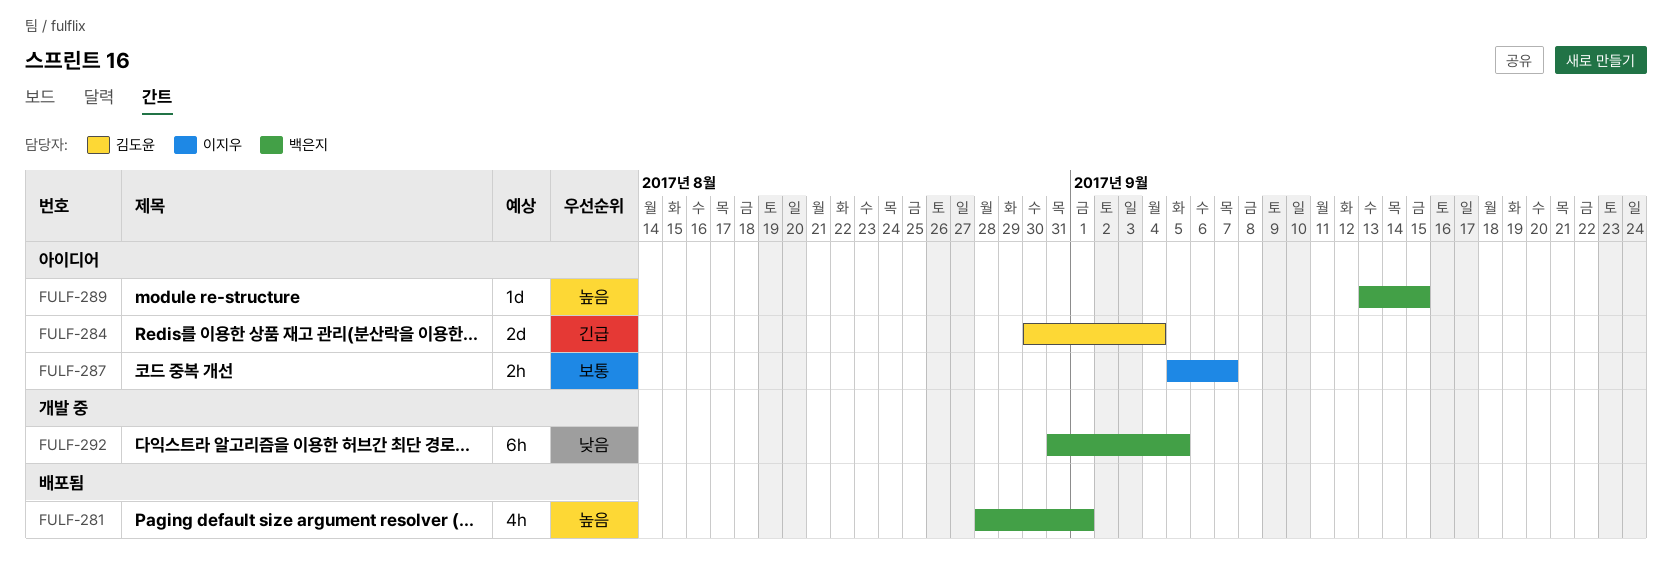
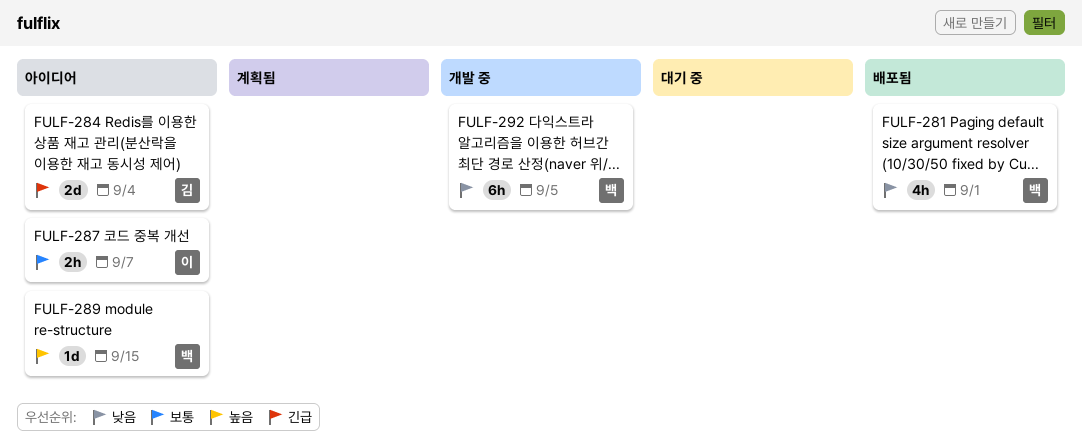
FULF-281, priority: 높음 -> 낮음

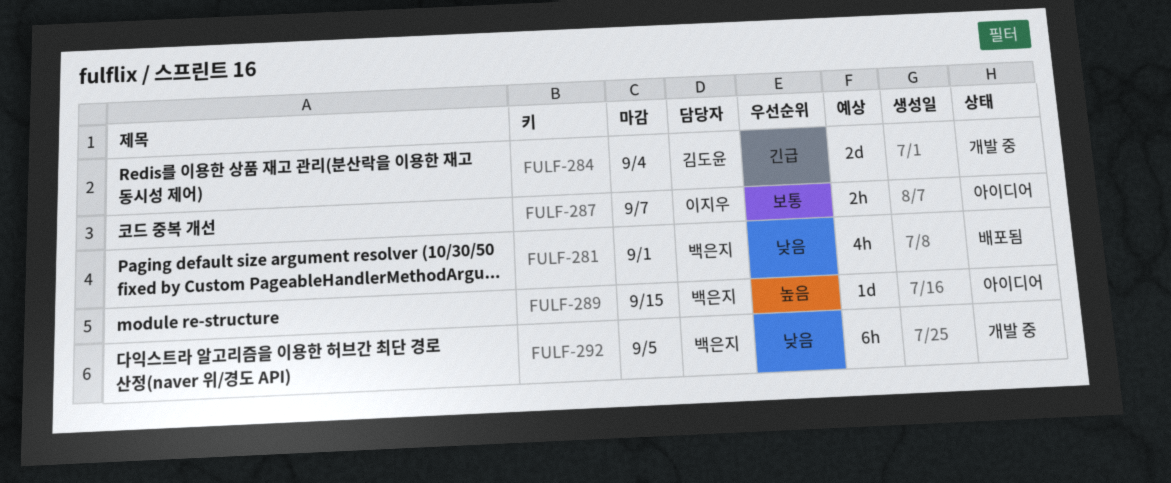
FULF-284, status: 아이디어 -> 개발 중

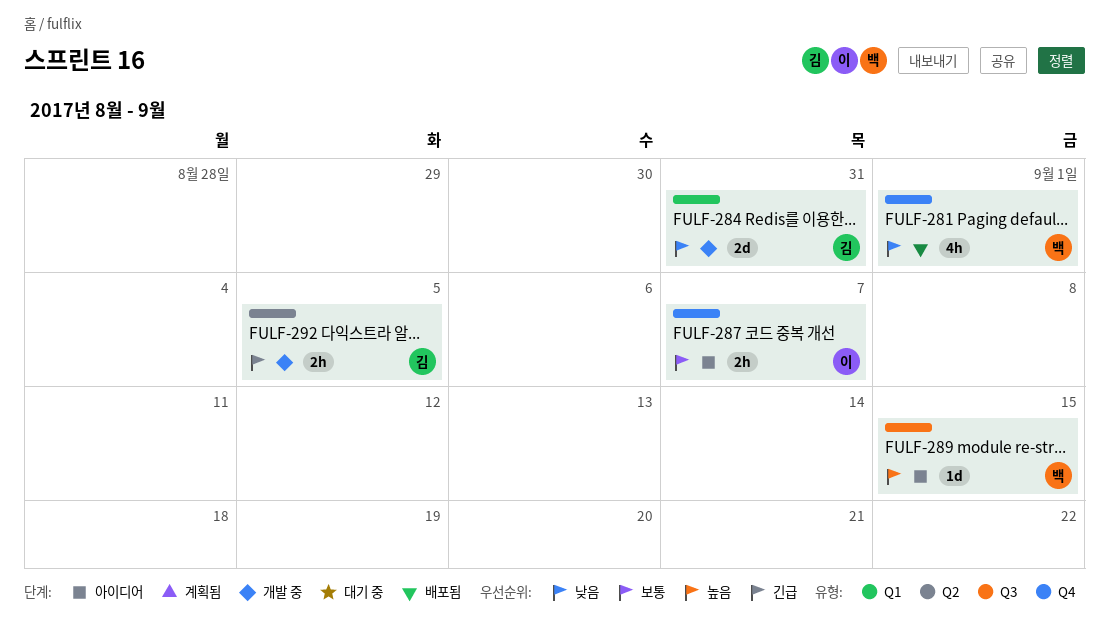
FULF-284, priority: 긴급 -> 낮음
FULF-284, due: Sep 4 -> Aug 31
FULF-292, owner: 백은지 -> 김도윤
FULF-292, priority: 낮음 -> 긴급
FULF-292, estimate: 6h -> 2h

